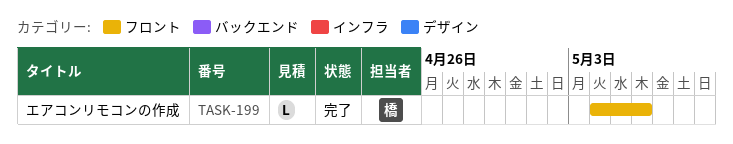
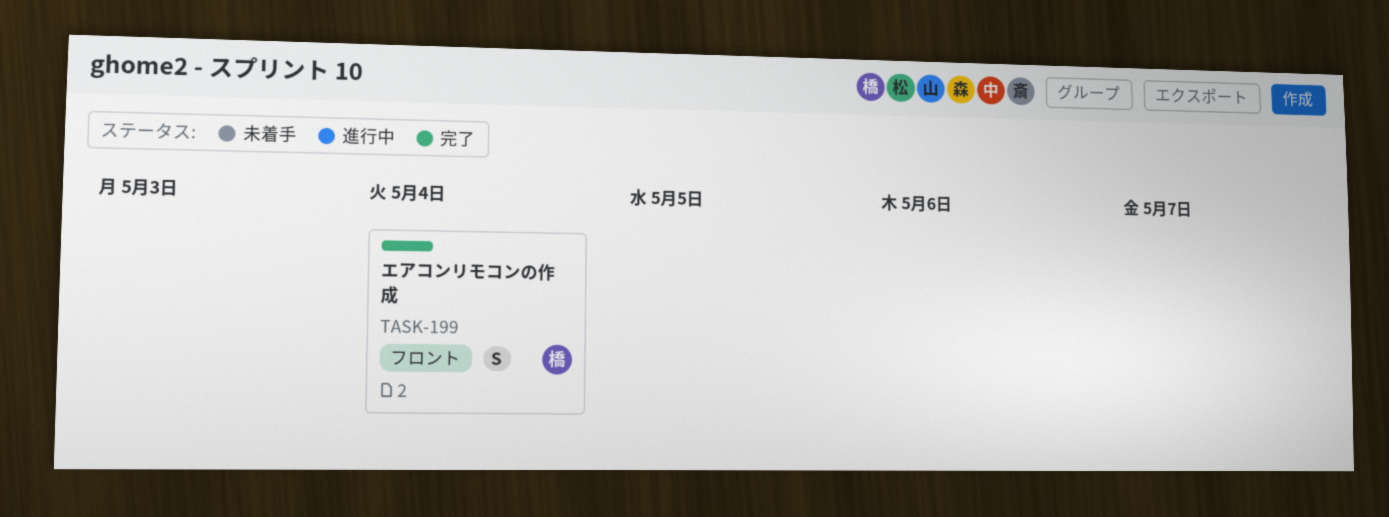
TASK-199, estimate: L -> S
TASK-199, due: May 6 -> May 4

